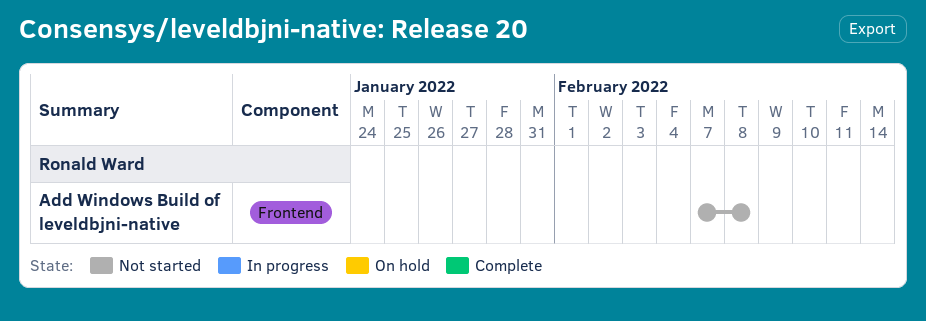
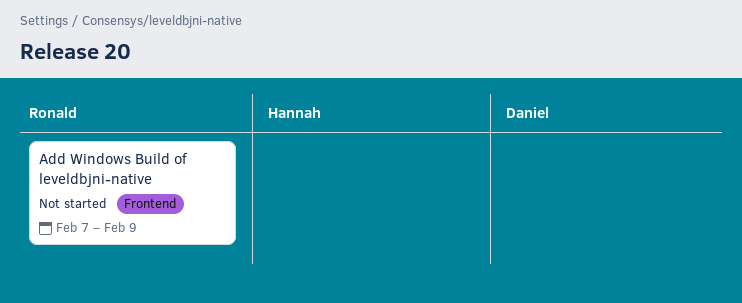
Add Windows Build of leveldbjni-native, due: Feb 8 -> Feb 9

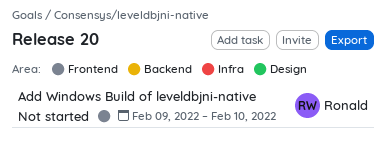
Add Windows Build of leveldbjni-native, start: Feb 7 -> Feb 9
Add Windows Build of leveldbjni-native, due: Feb 9 -> Feb 10

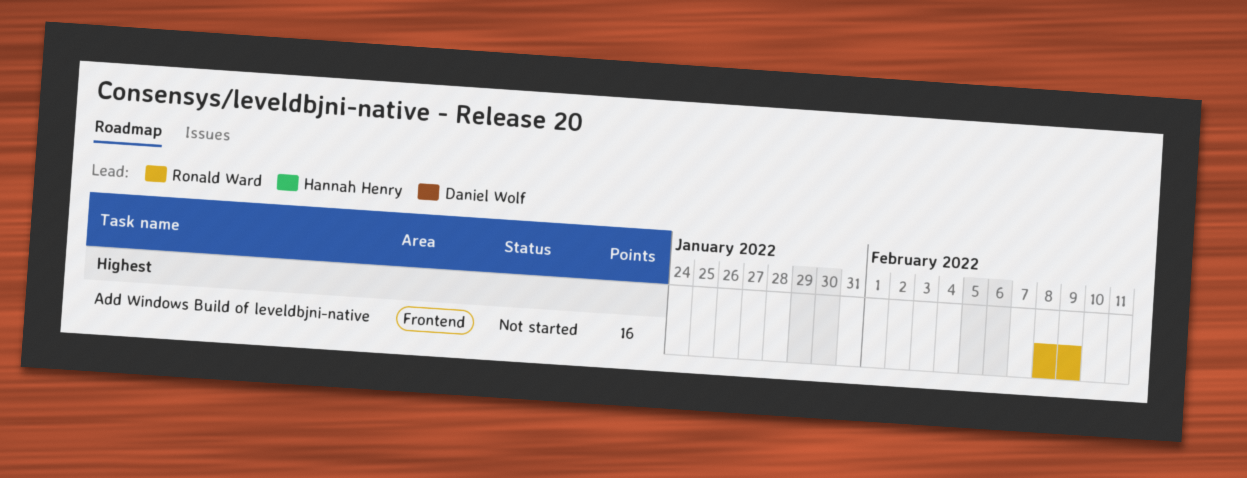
Add Windows Build of leveldbjni-native, start: Feb 9 -> Feb 8
Add Windows Build of leveldbjni-native, due: Feb 10 -> Feb 9

